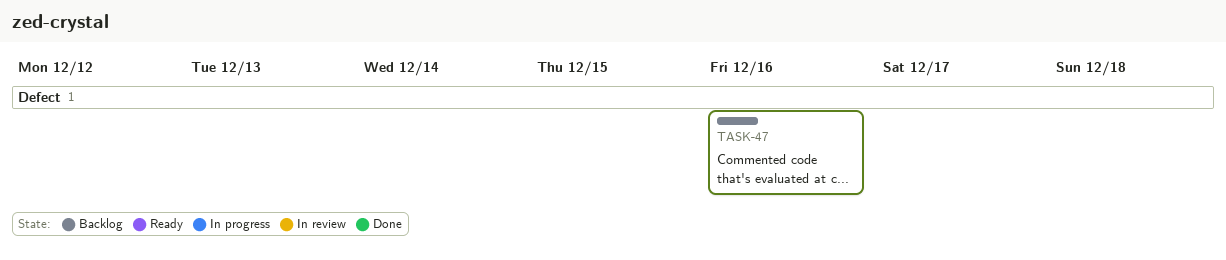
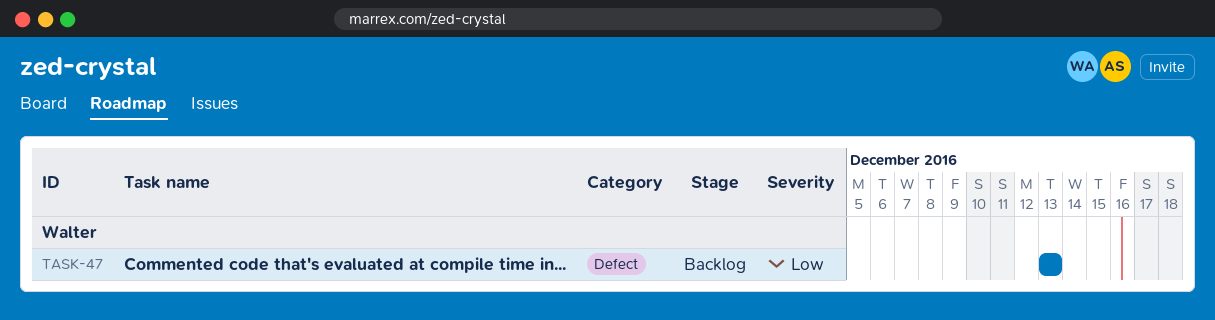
TASK-47, due: Dec 16 -> Dec 13

